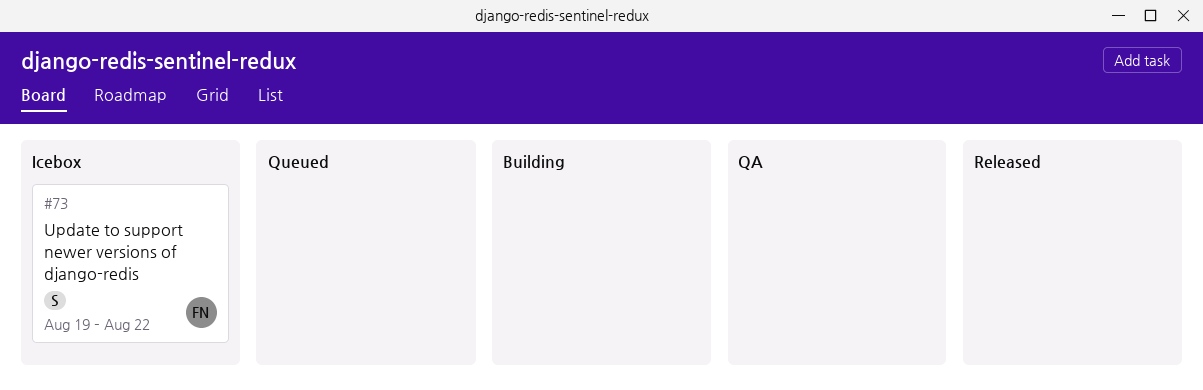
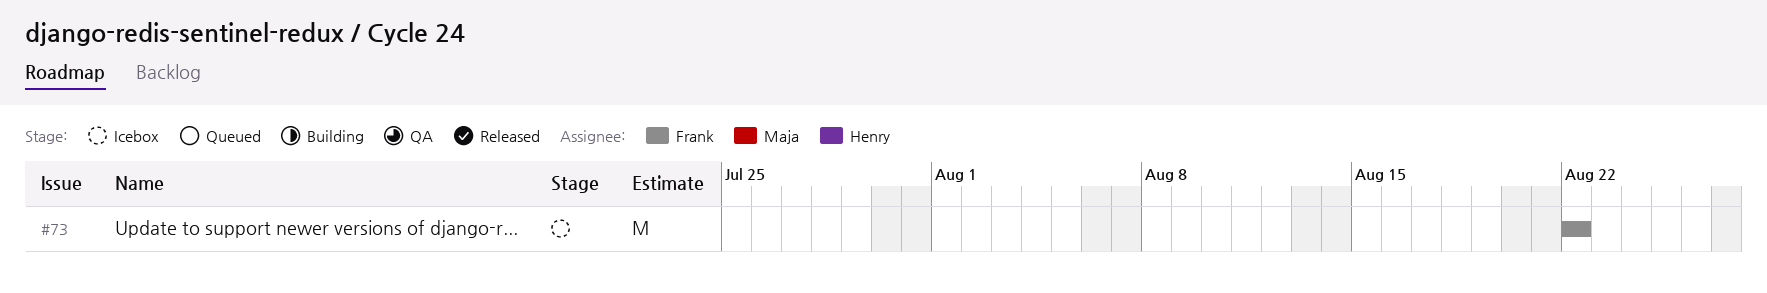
#73, estimate: S -> M
#73, start: Aug 19 -> Aug 22

